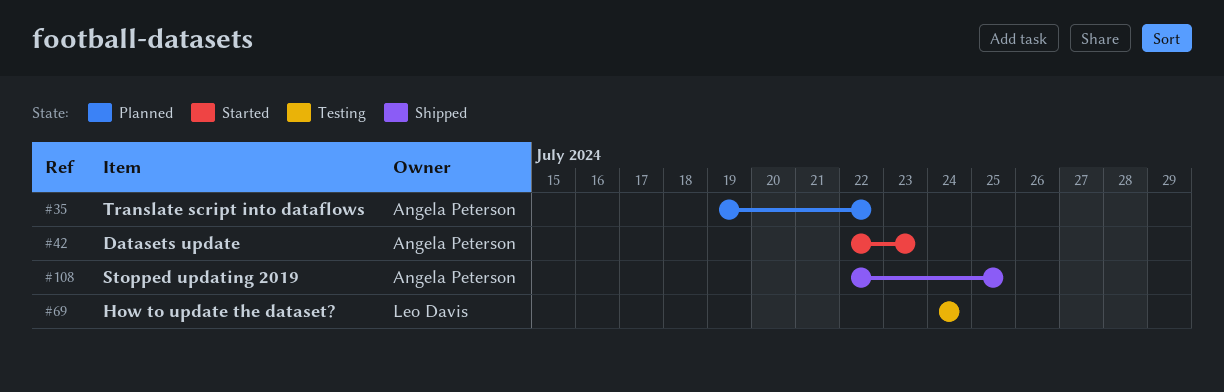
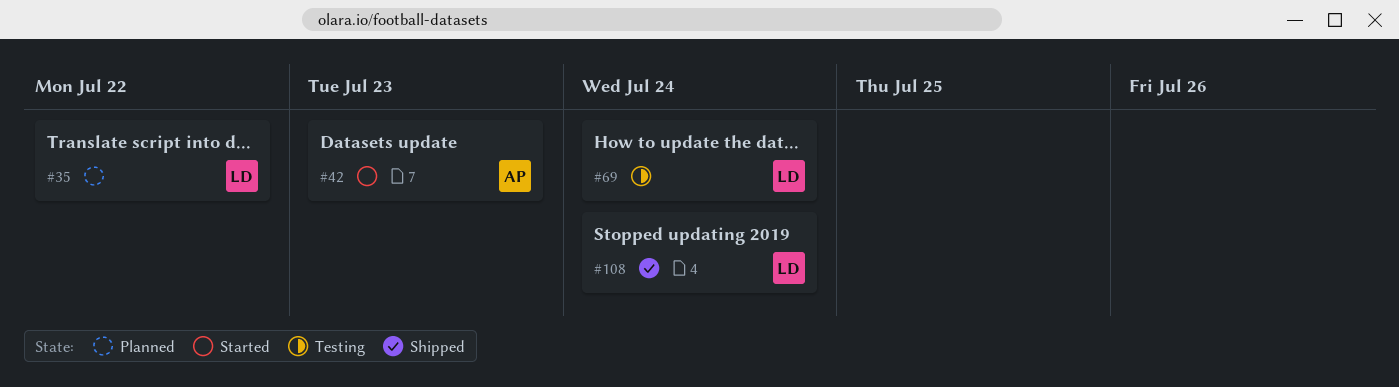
#35, owner: Angela Peterson -> Leo Davis
#108, owner: Angela Peterson -> Leo Davis
#108, due: Jul 25 -> Jul 24

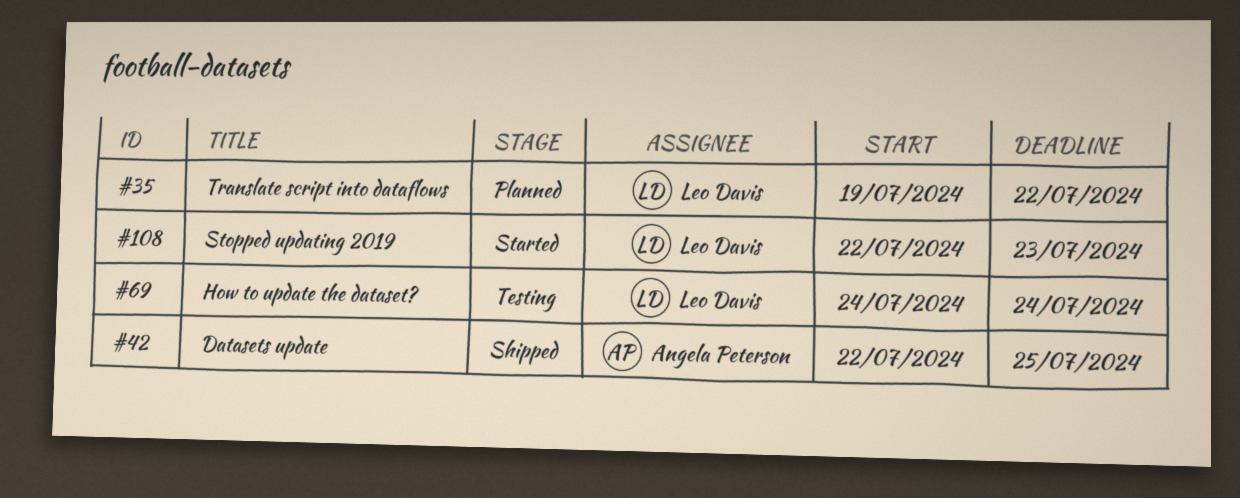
#42, status: Started -> Shipped
#42, due: Jul 23 -> Jul 25
#108, status: Shipped -> Started
#108, due: Jul 24 -> Jul 23

